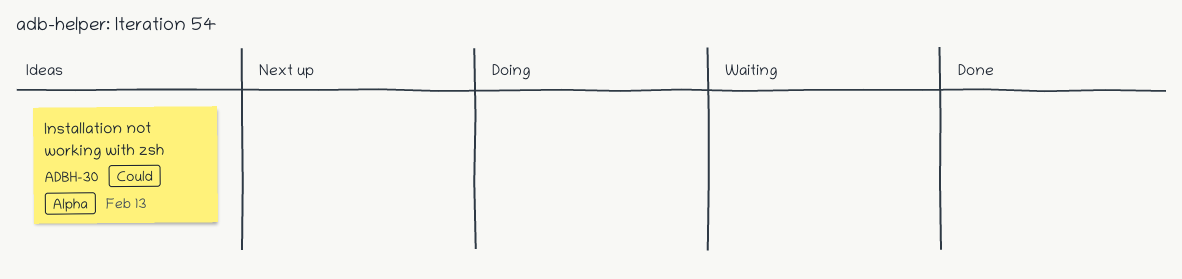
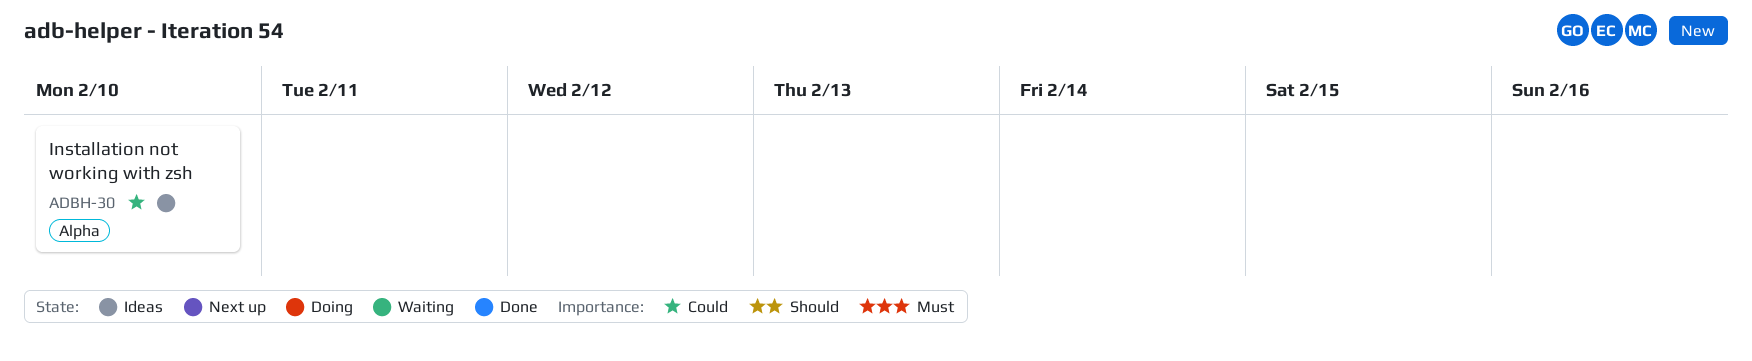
ADBH-30, due: Feb 13 -> Feb 10

